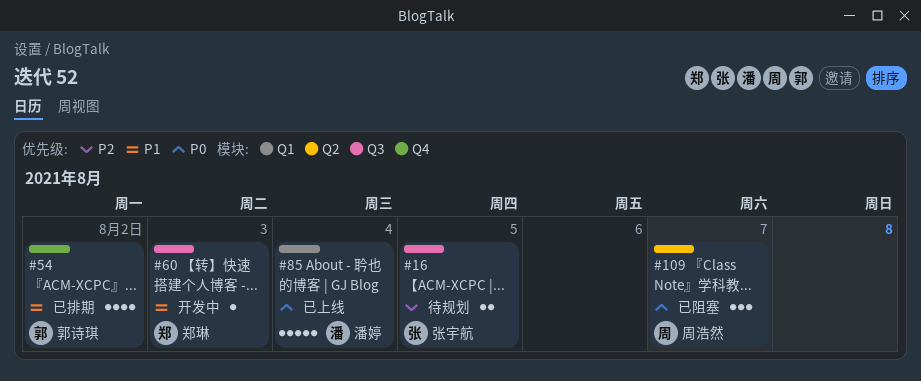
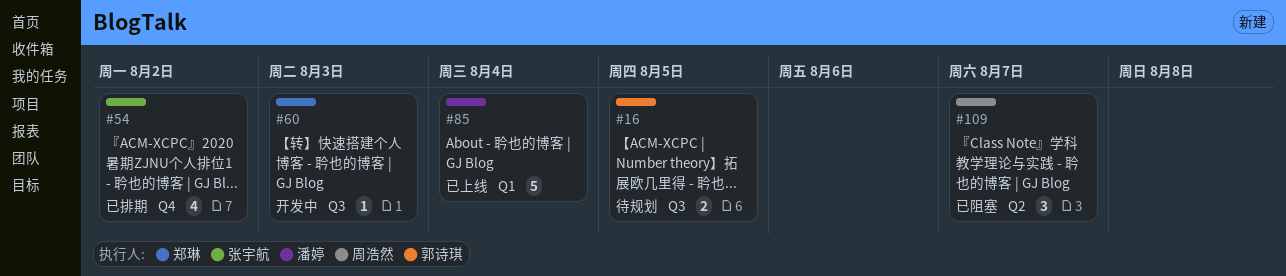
#16, owner: 张宇航 -> 郭诗琪
#54, owner: 郭诗琪 -> 张宇航

